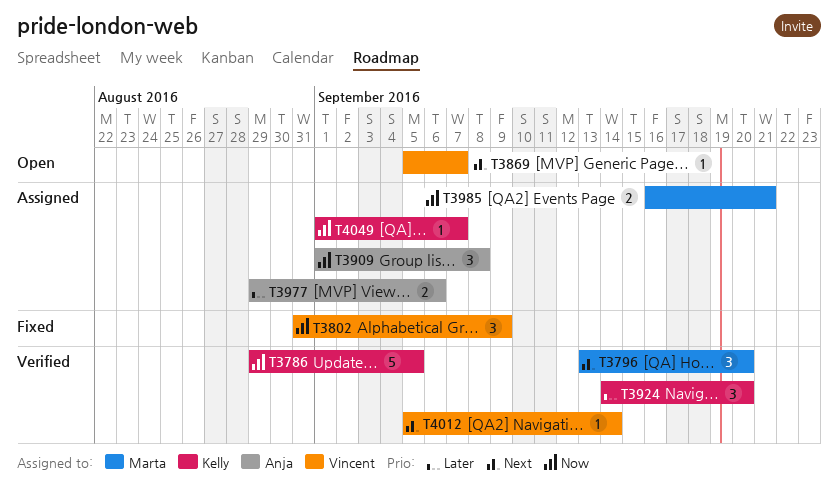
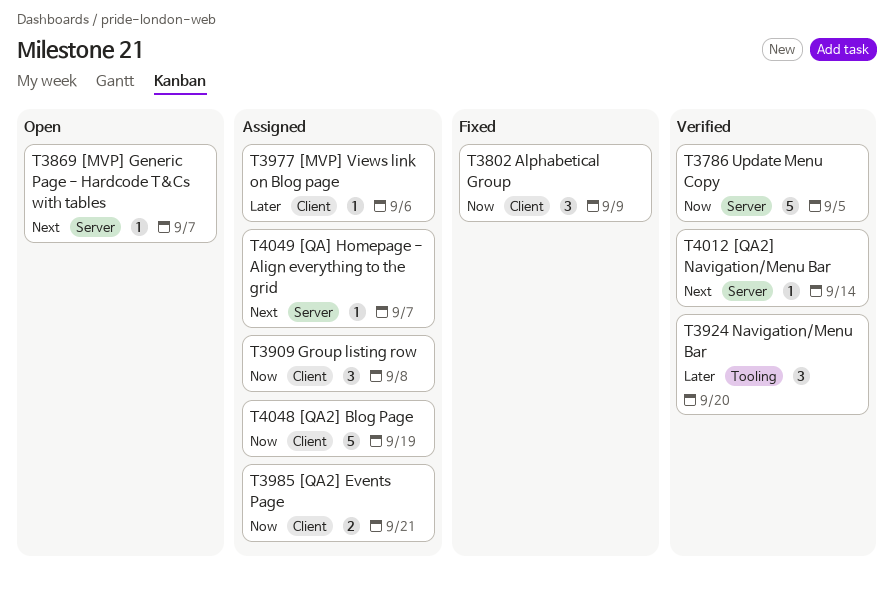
T3796: present -> none
T3977, estimate: 2 -> 1
T4048: none -> present
T4049, priority: Now -> Next

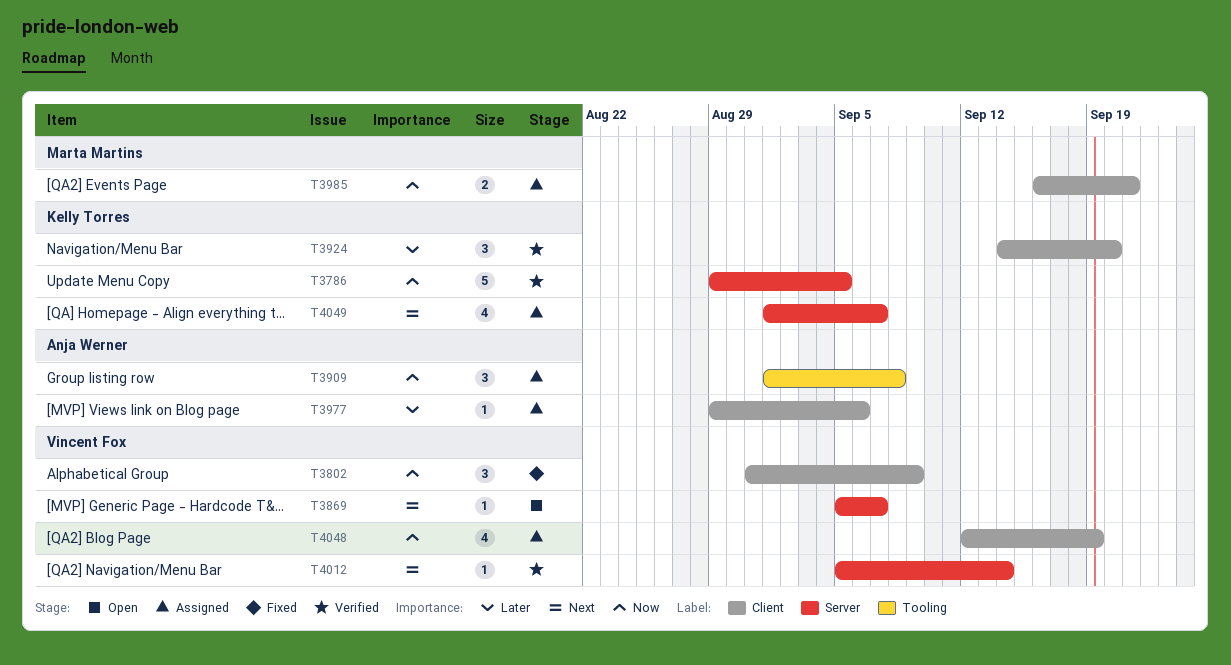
T3909, label: Client -> Tooling
T3924, label: Tooling -> Client
T4048, estimate: 5 -> 4
T4049, estimate: 1 -> 4

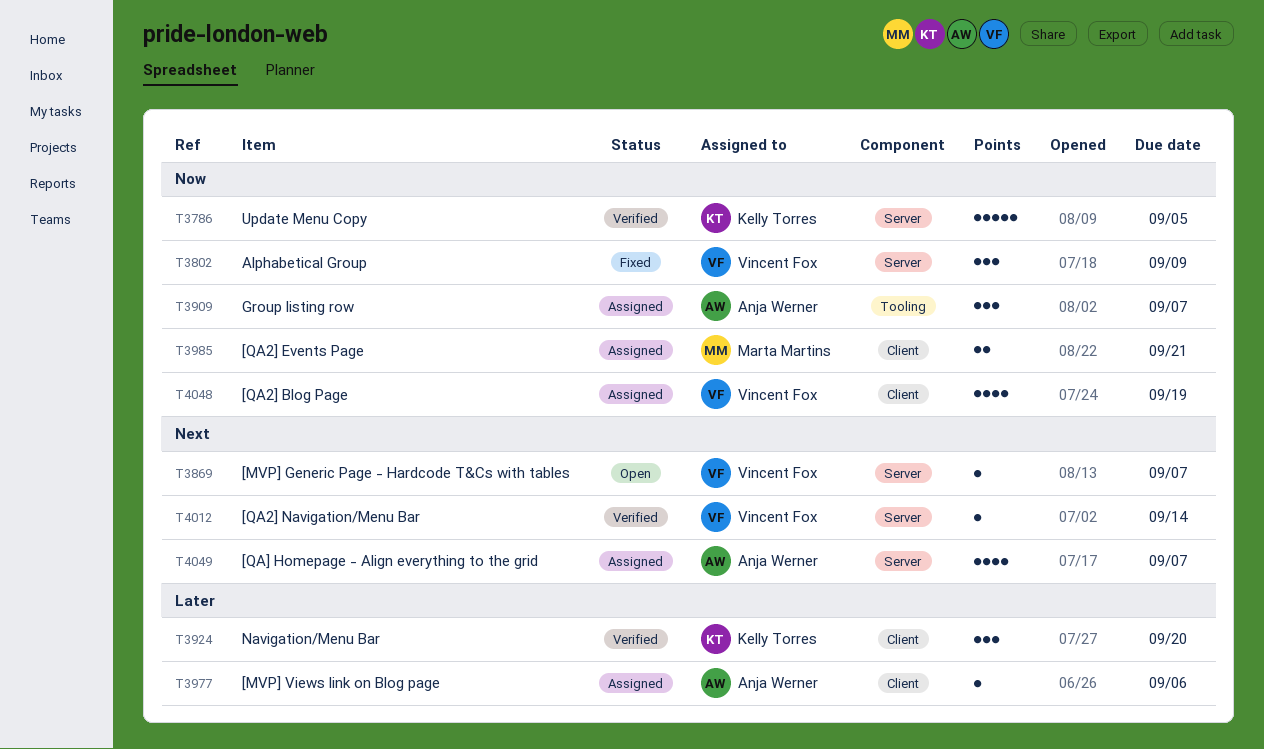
T3802, label: Client -> Server
T3909, due: Sep 8 -> Sep 7
T4049, owner: Kelly Torres -> Anja Werner

